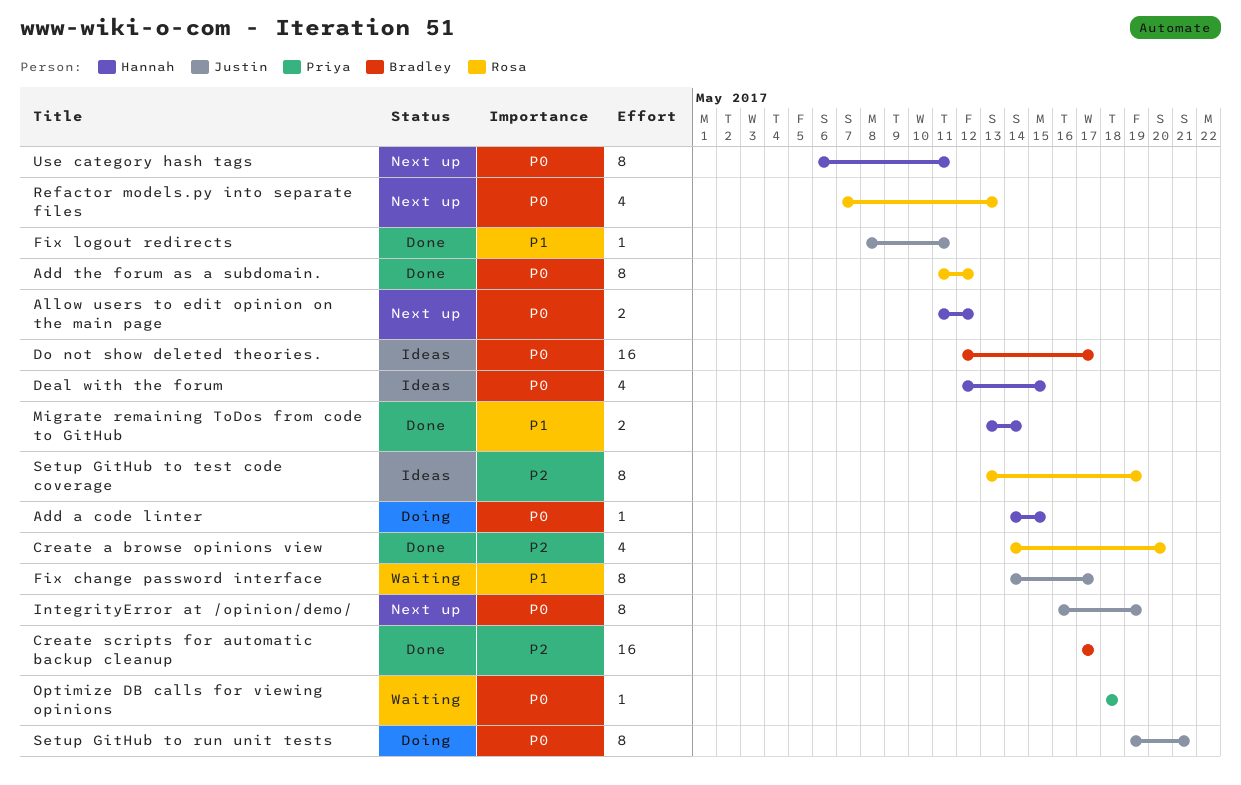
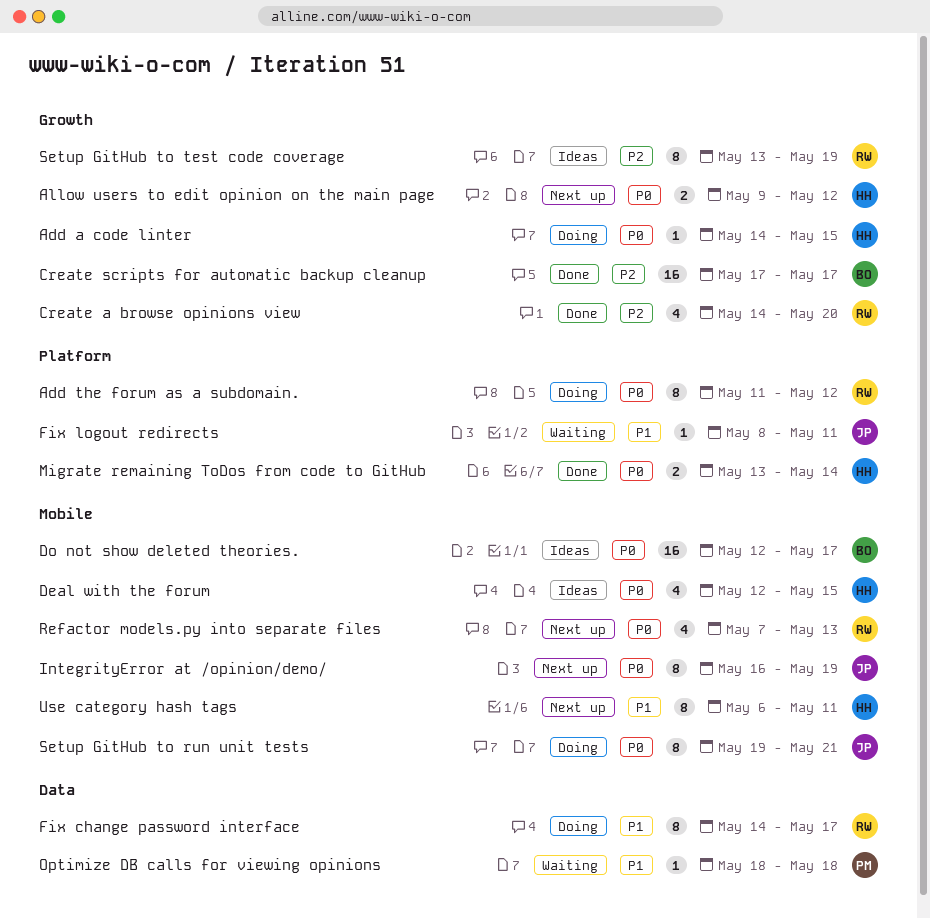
Add the forum as a subdomain., status: Done -> Doing
Allow users to edit opinion on the main page, start: May 11 -> May 9
Fix change password interface, status: Waiting -> Doing
Fix change password interface, owner: Justin -> Rosa
Fix logout redirects, status: Done -> Waiting
Migrate remaining ToDos from code to GitHub, priority: P1 -> P0
Optimize DB calls for viewing opinions, priority: P0 -> P1
Use category hash tags, priority: P0 -> P1

